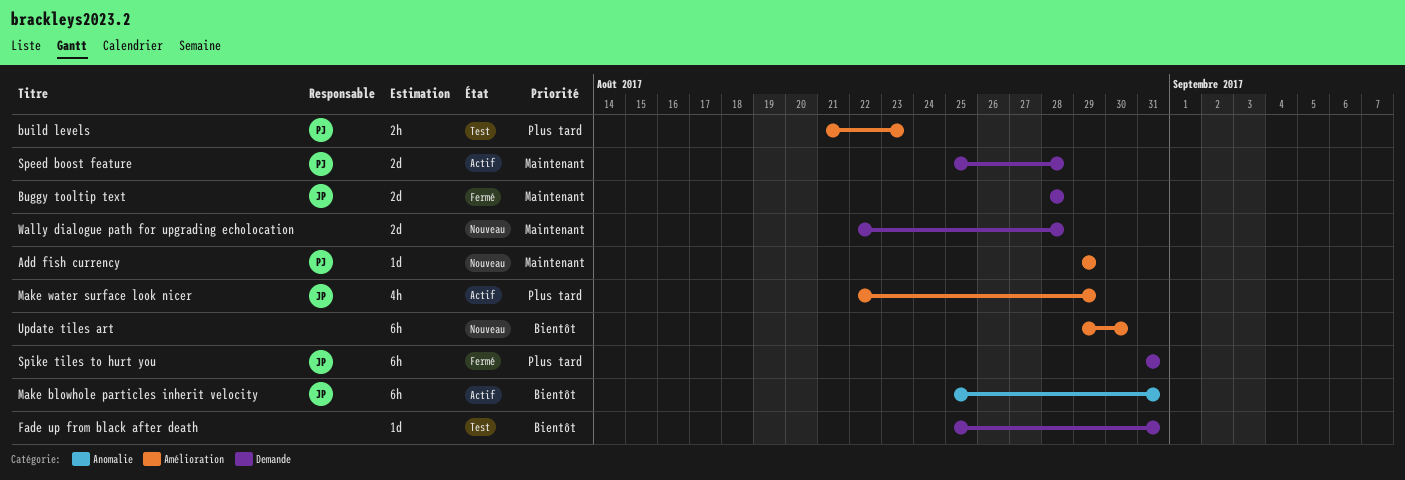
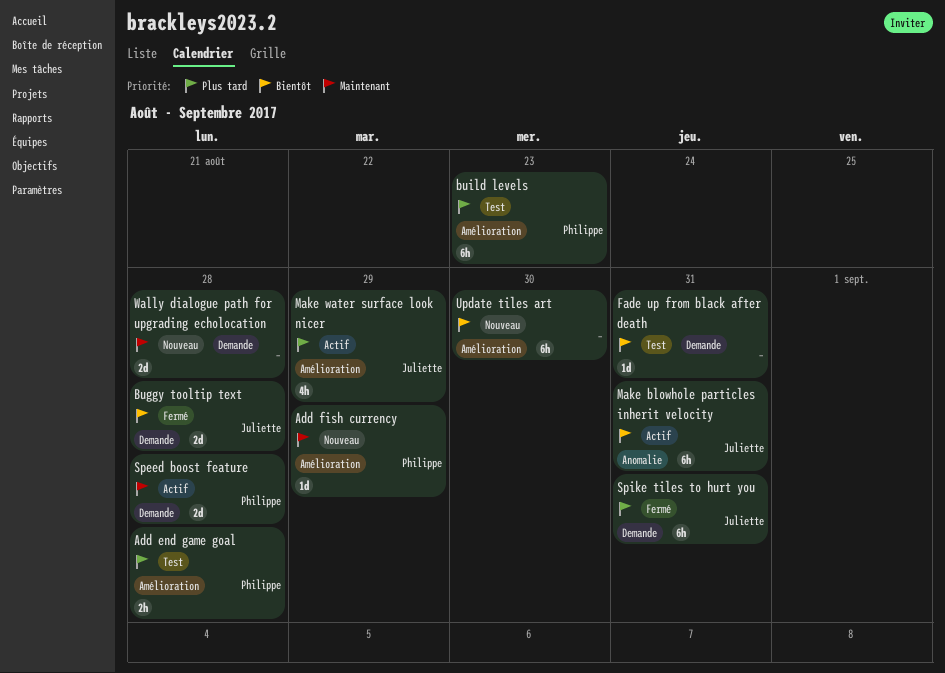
Add end game goal: none -> present
Buggy tooltip text, priority: Maintenant -> Bientôt
build levels, estimate: 2h -> 6h

